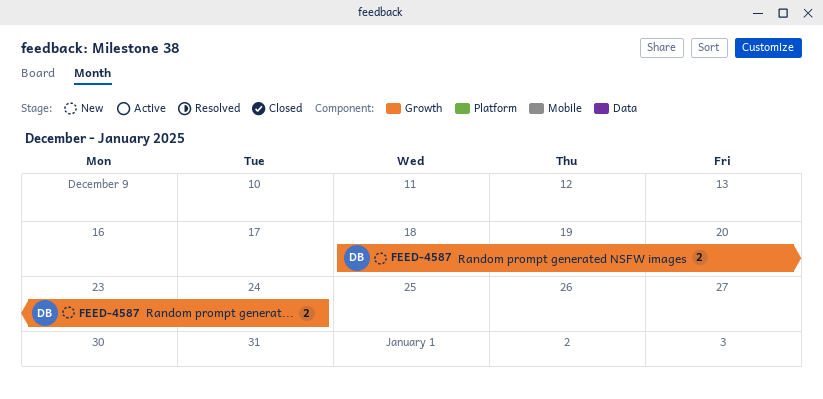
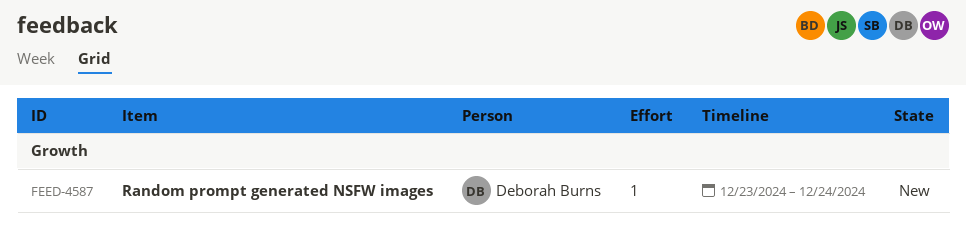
FEED-4587, estimate: 2 -> 1
FEED-4587, start: Dec 18 -> Dec 23

